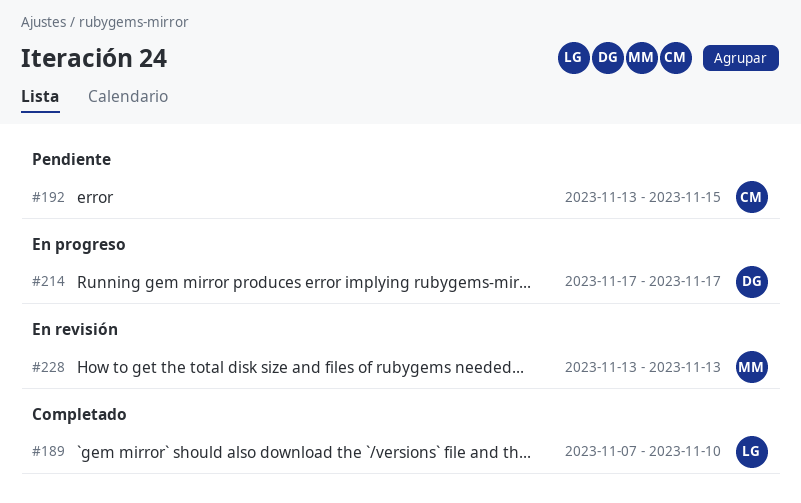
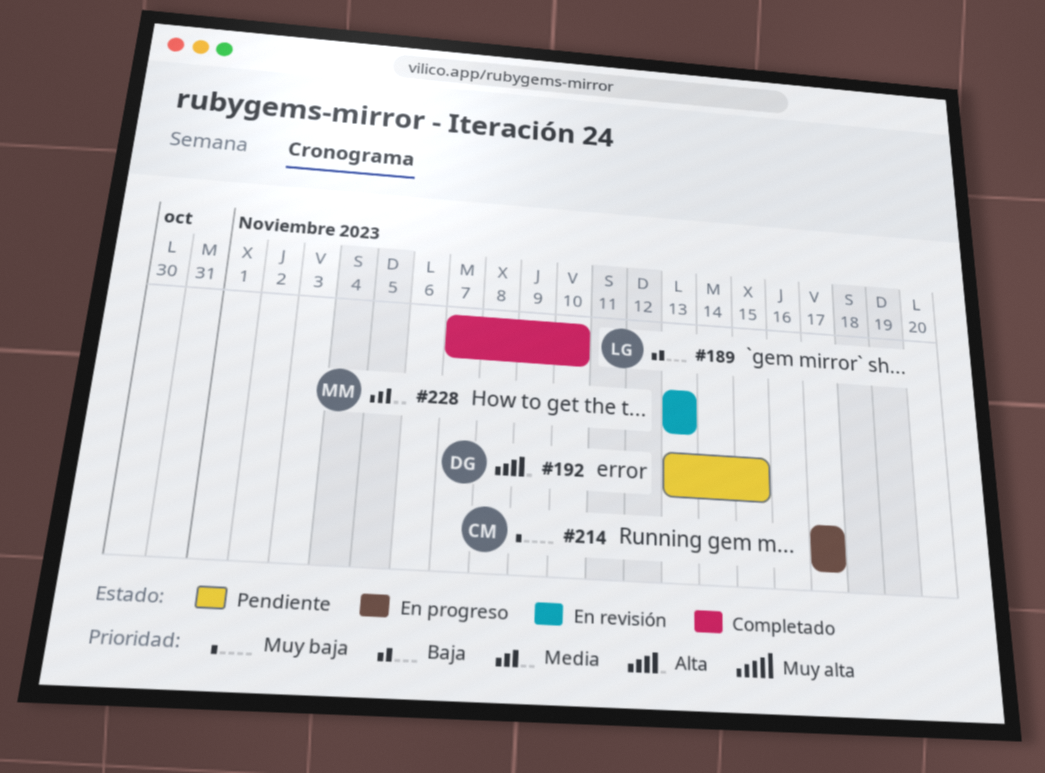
#192, owner: CM -> DG
#214, owner: DG -> CM

